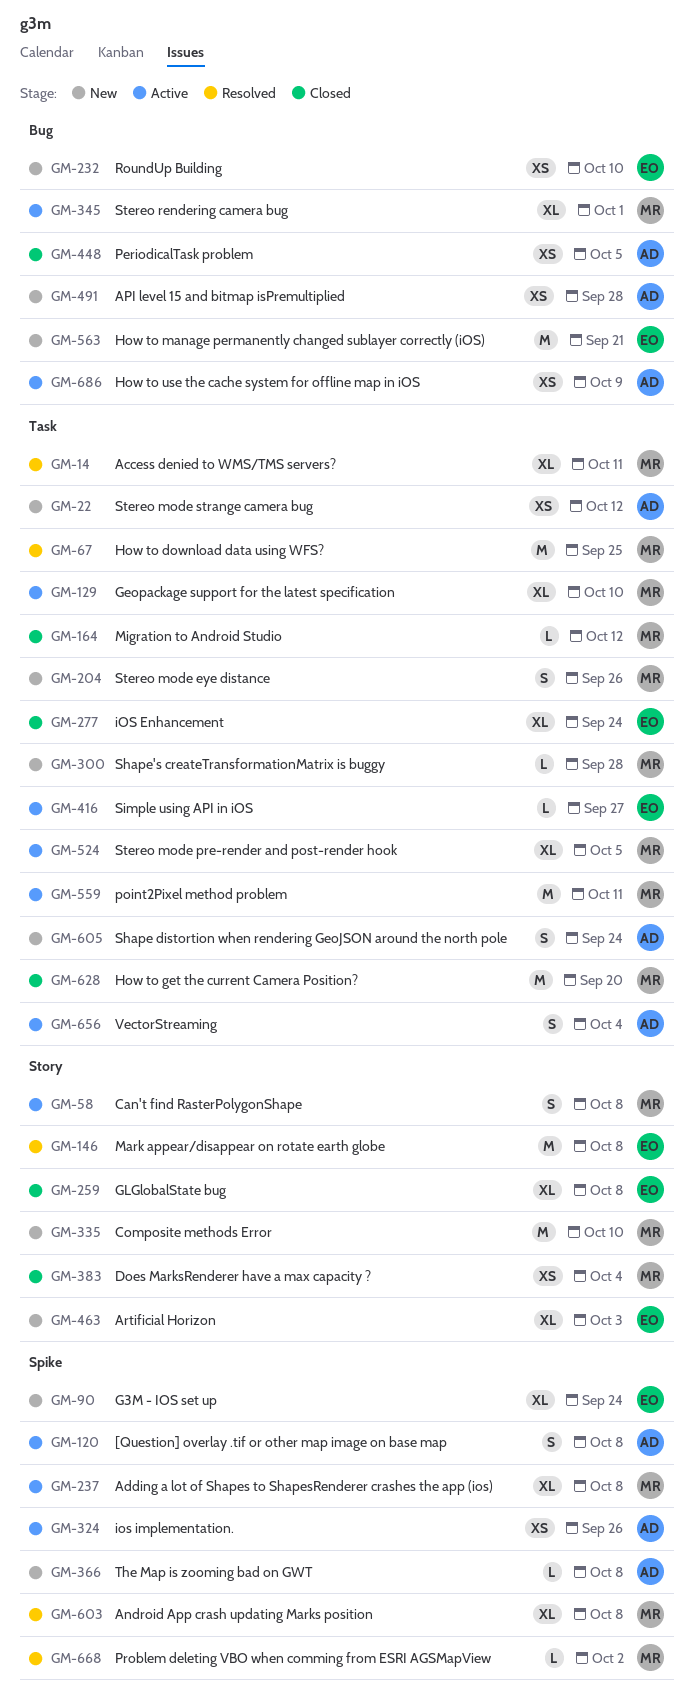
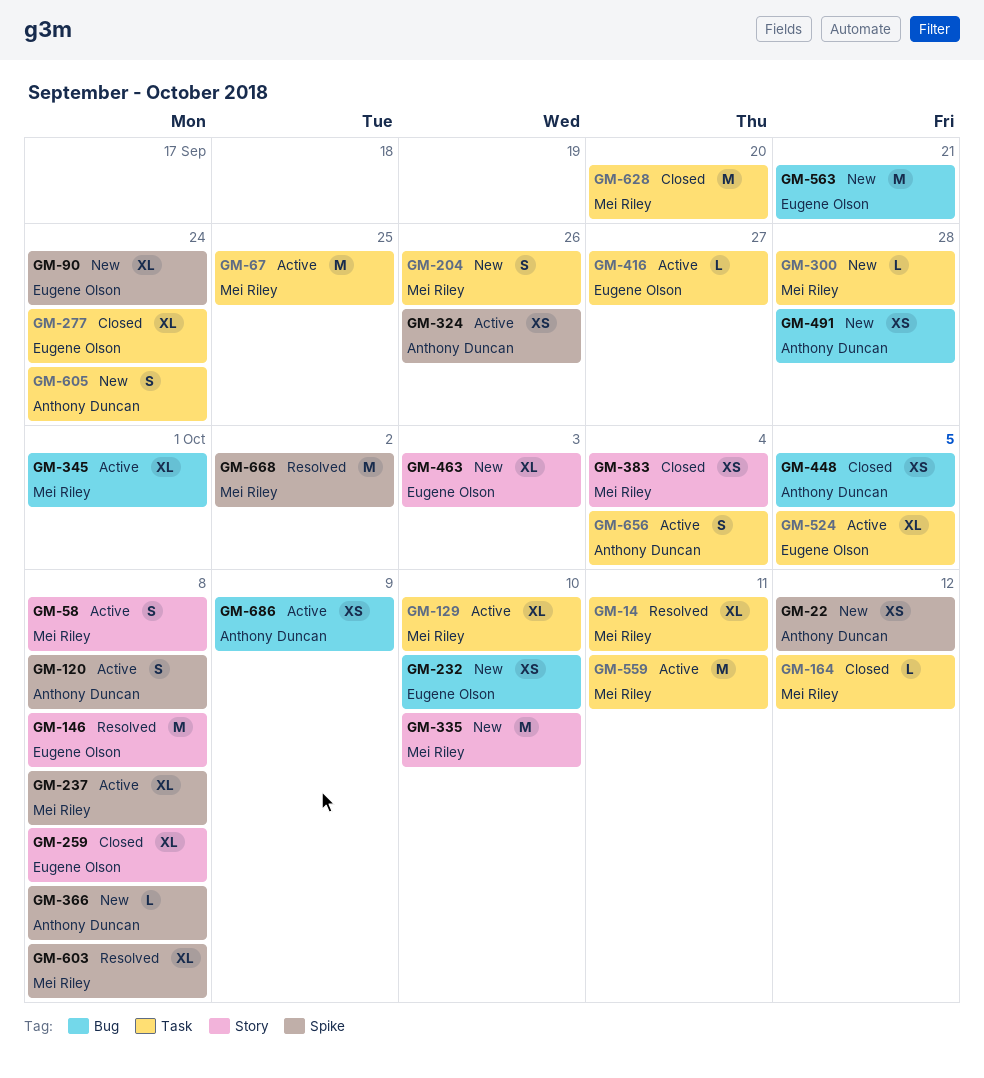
GM-22, label: Task -> Spike
GM-67, status: Resolved -> Active
GM-524, owner: Mei Riley -> Eugene Olson
GM-668, estimate: L -> M

